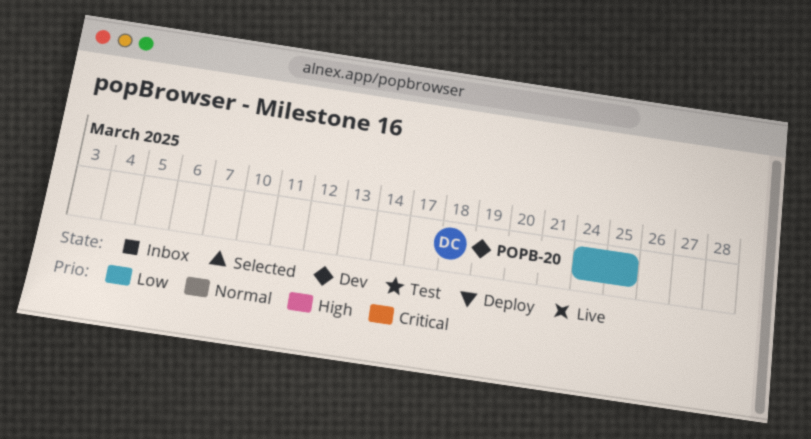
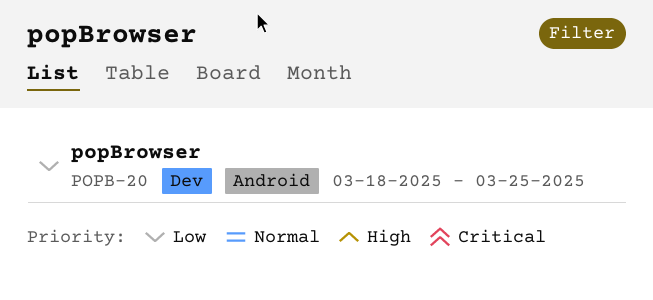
POPB-20, start: Mar 24 -> Mar 18

